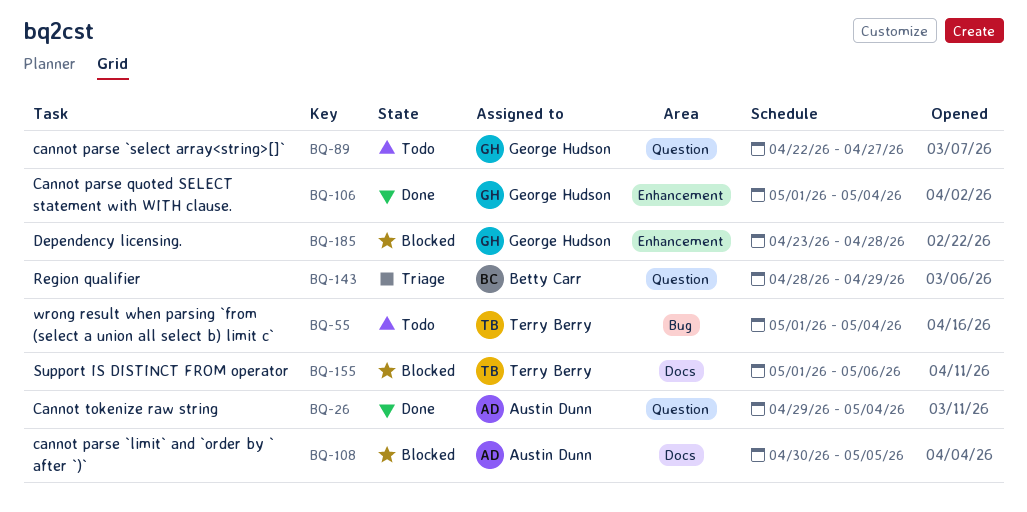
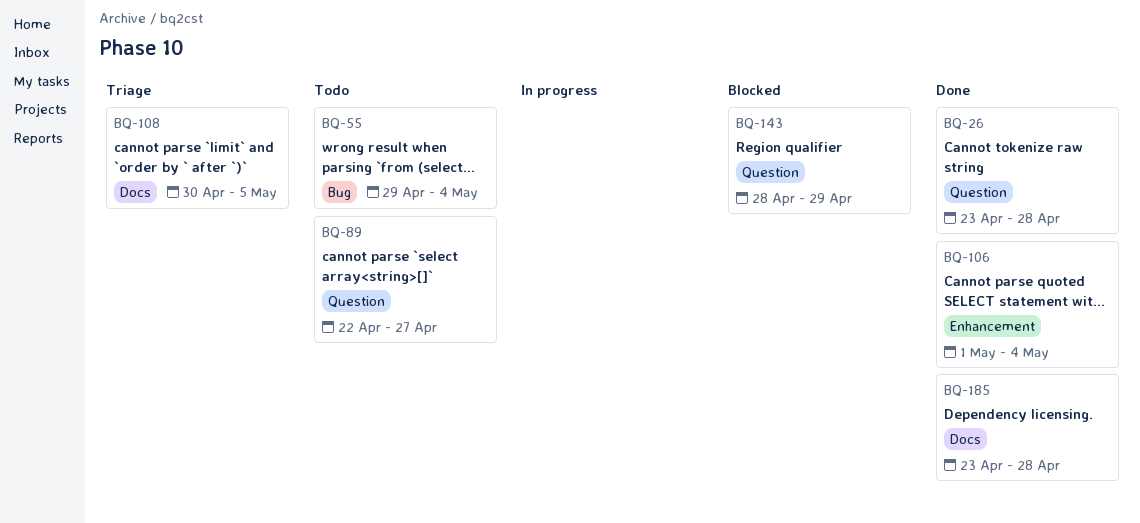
BQ-26, start: Apr 29 -> Apr 23
BQ-26, due: May 4 -> Apr 28
BQ-55, start: May 1 -> Apr 29
BQ-108, status: Blocked -> Triage
BQ-143, status: Triage -> Blocked
BQ-155: present -> none
BQ-185, status: Blocked -> Done
BQ-185, label: Enhancement -> Docs

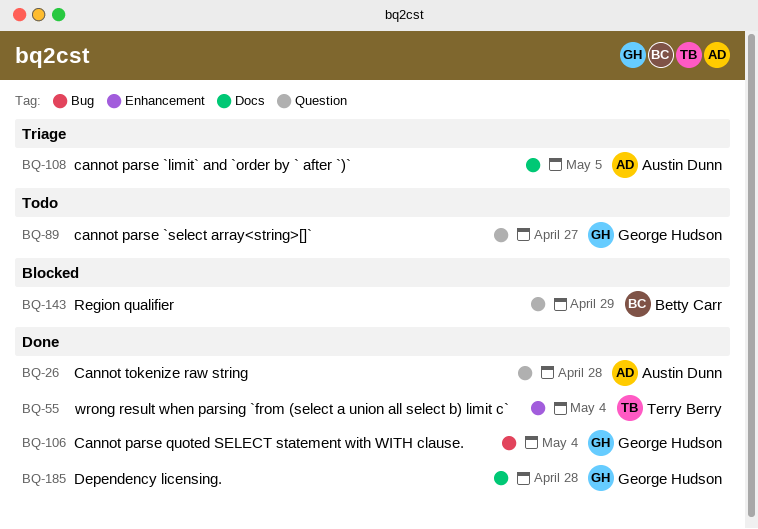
BQ-55, status: Todo -> Done
BQ-55, label: Bug -> Enhancement
BQ-106, label: Enhancement -> Bug

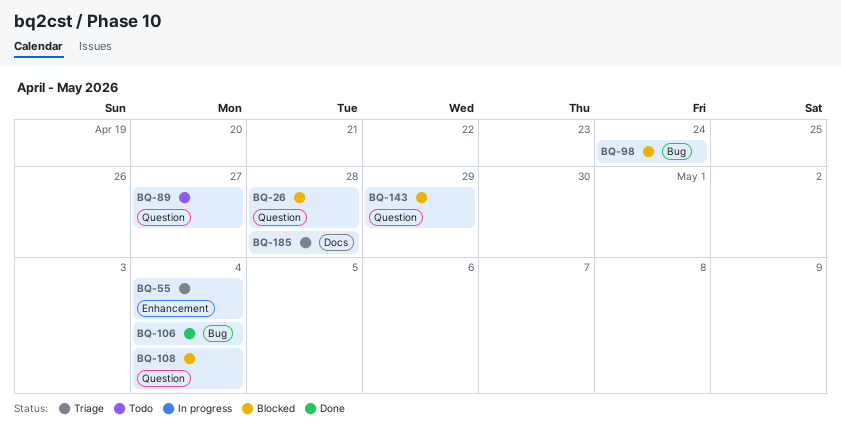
BQ-26, status: Done -> Blocked
BQ-55, status: Done -> Triage
BQ-98: none -> present
BQ-108, status: Triage -> Blocked
BQ-108, label: Docs -> Question
BQ-108, due: May 5 -> May 4
BQ-185, status: Done -> Triage

